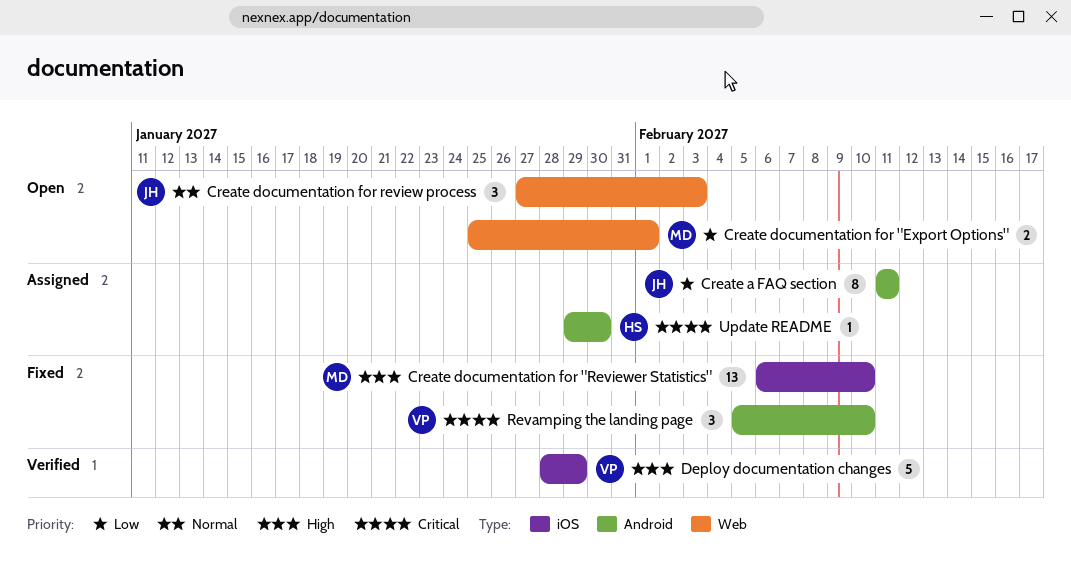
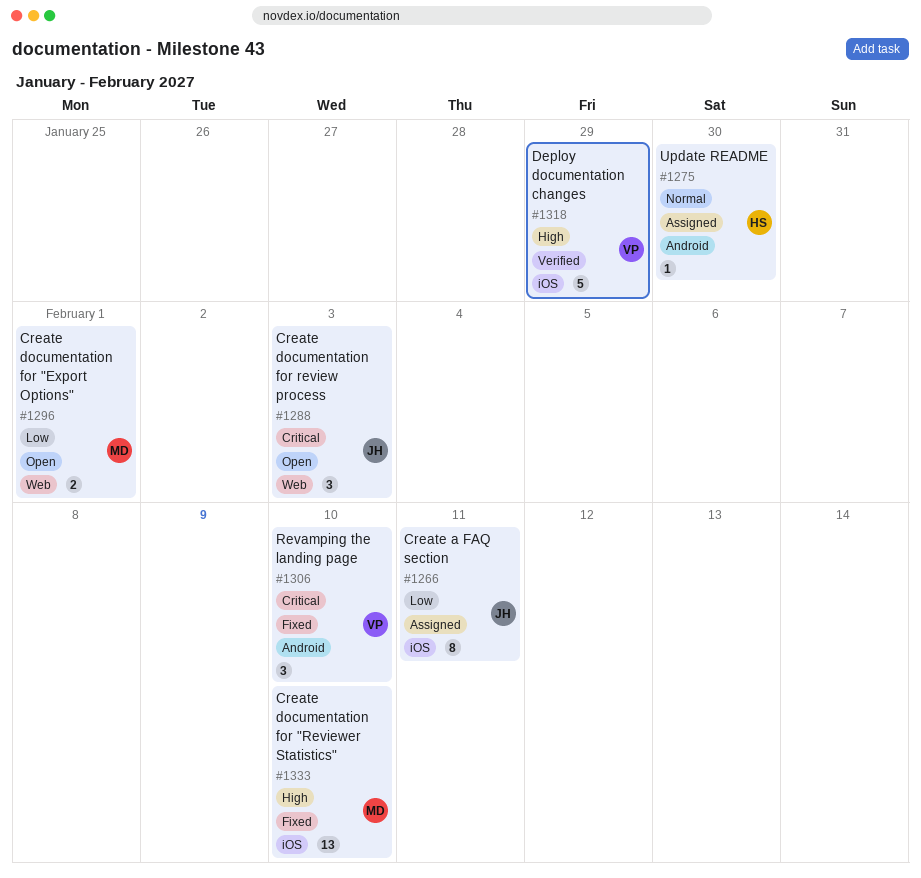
Create a FAQ section, label: Android -> iOS
Create documentation for review process, priority: Normal -> Critical
Update README, priority: Critical -> Normal

